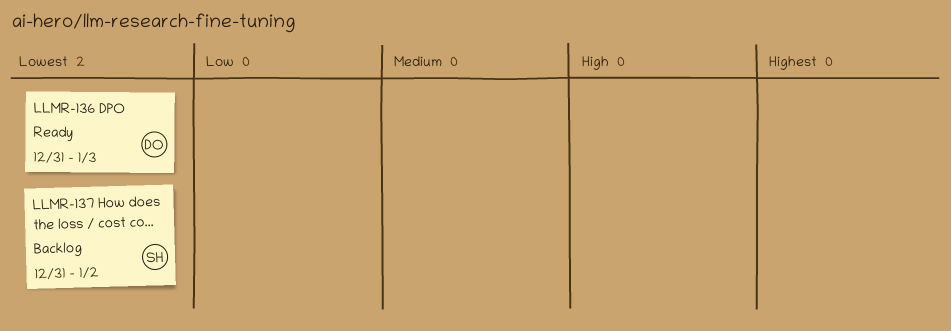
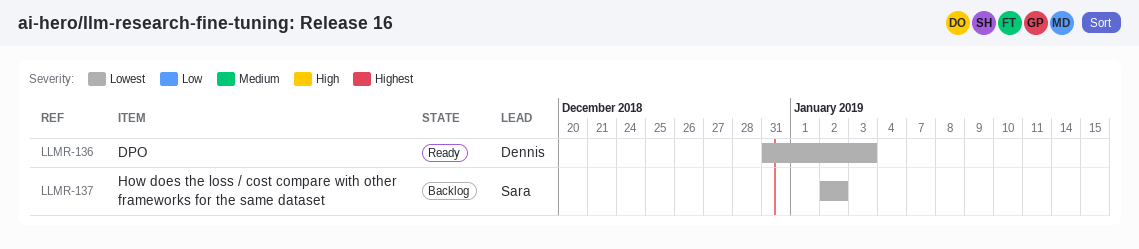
LLMR-137, start: Dec 31 -> Jan 2

